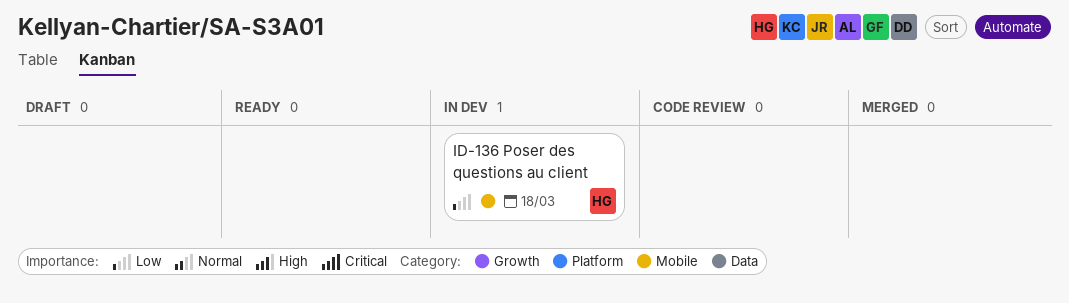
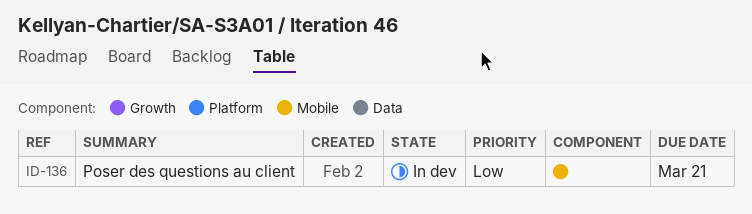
ID-136, due: Mar 18 -> Mar 21

